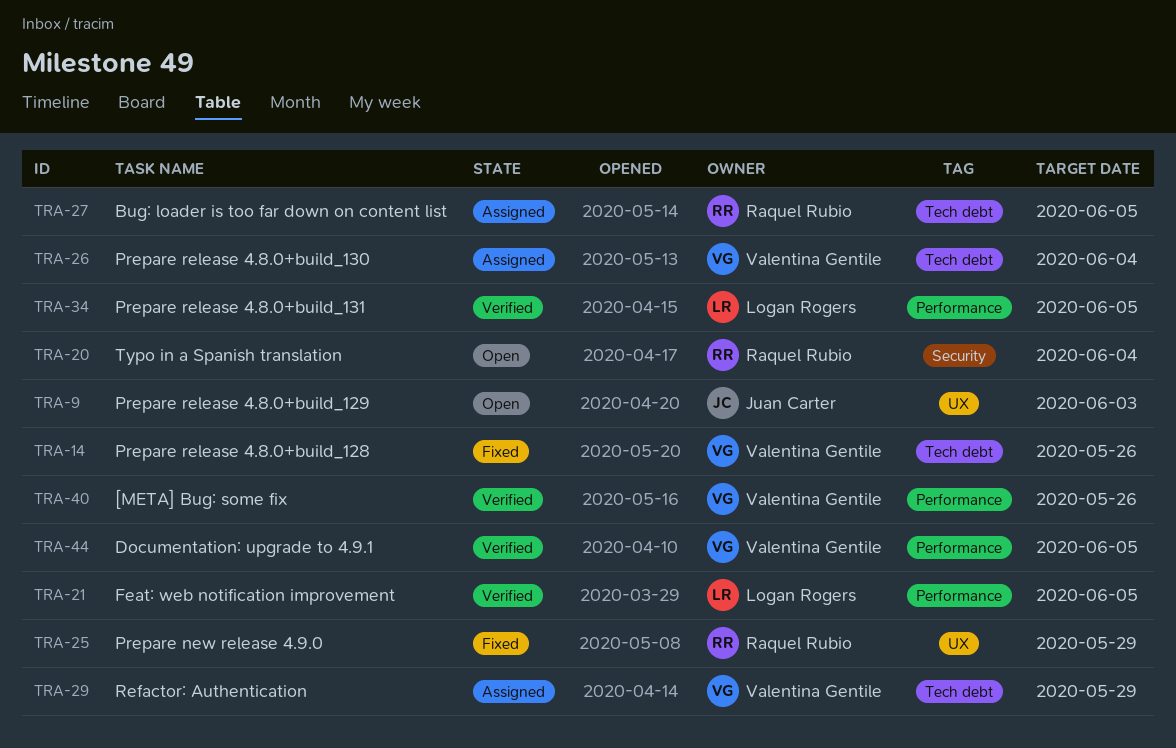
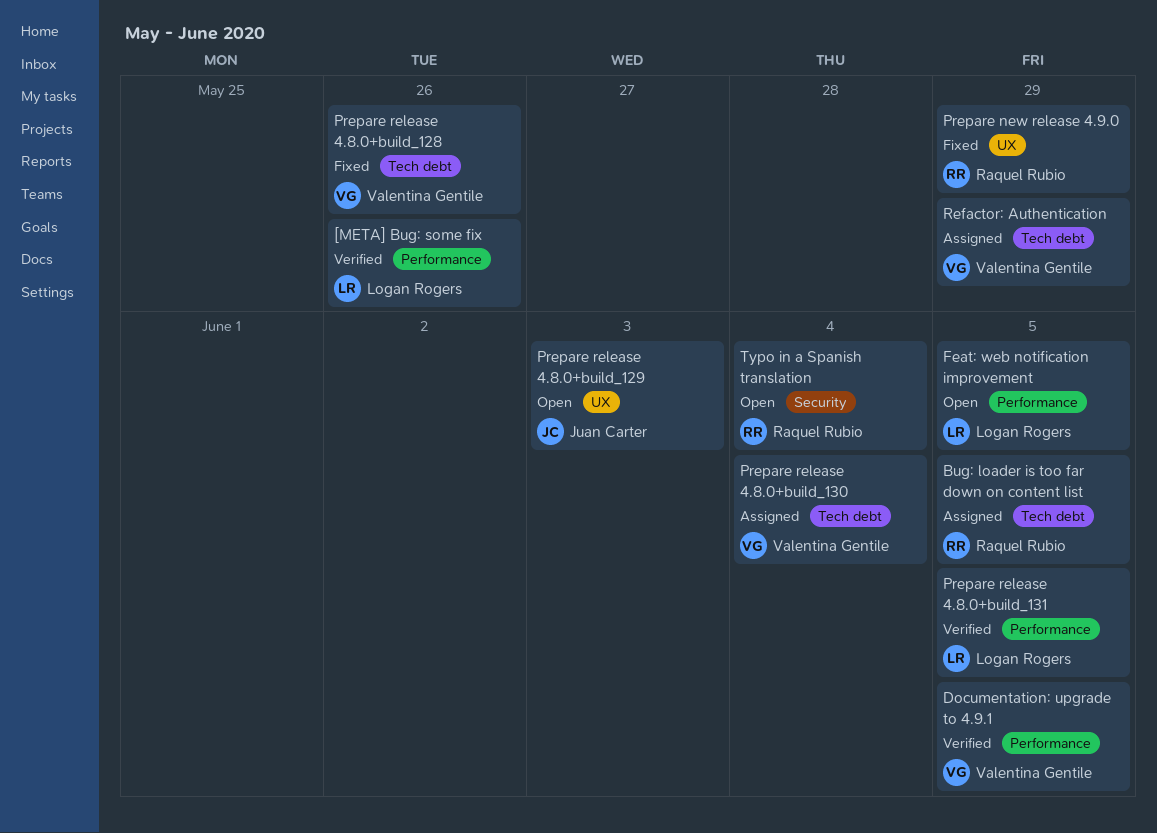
[META] Bug: some fix, owner: Valentina Gentile -> Logan Rogers
Feat: web notification improvement, status: Verified -> Open

